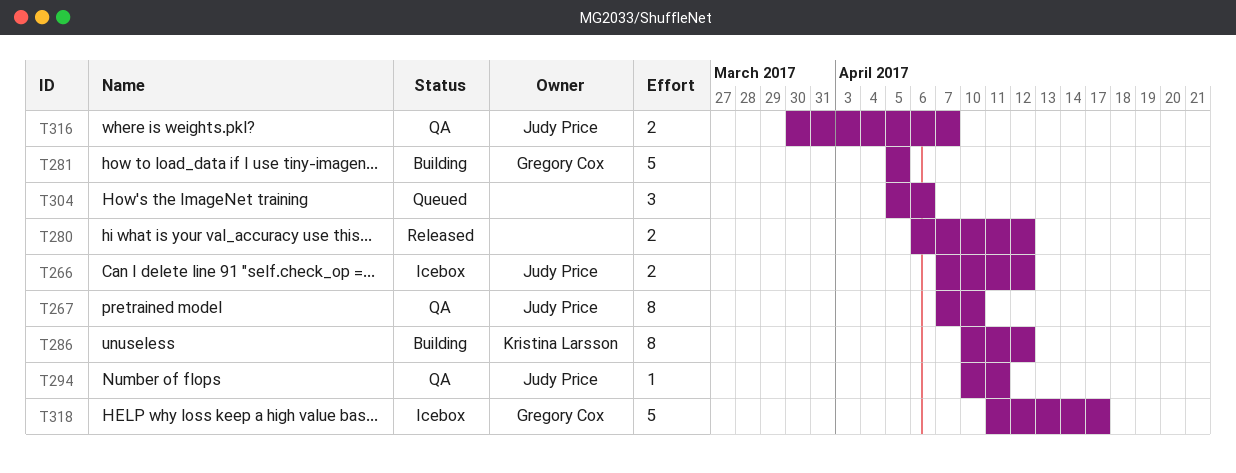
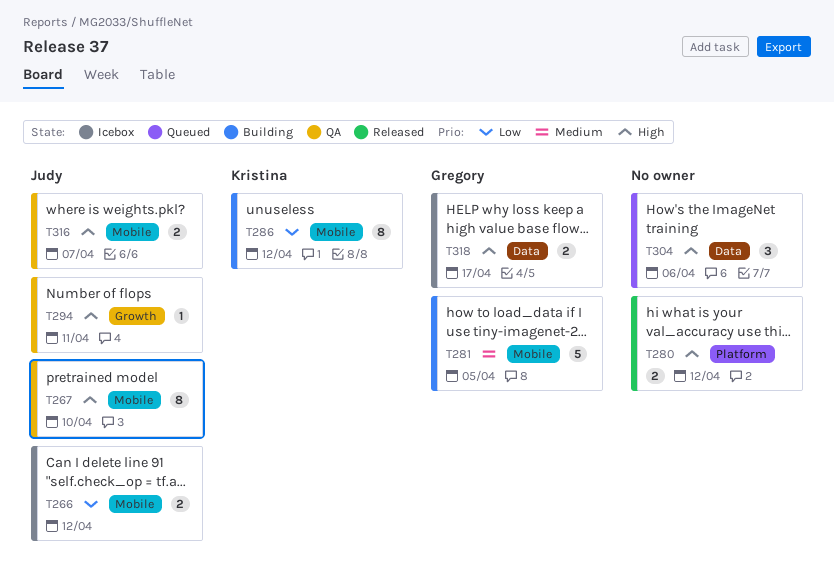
T318, estimate: 5 -> 2

